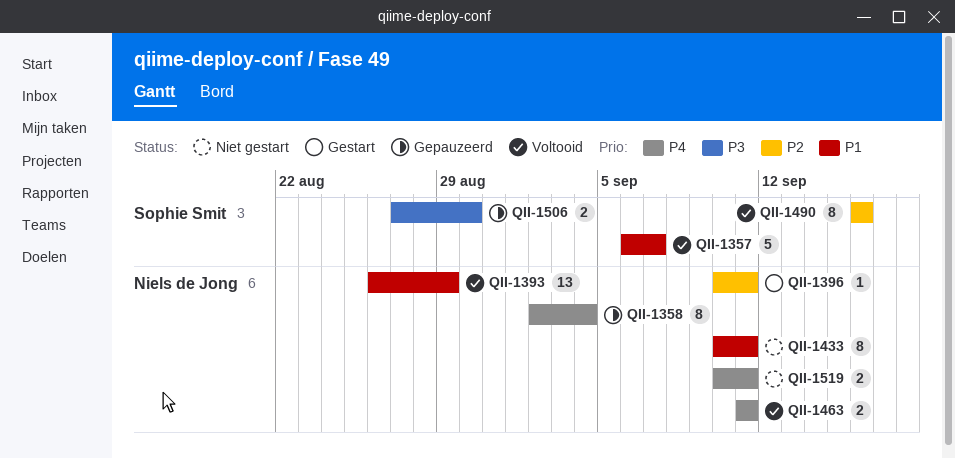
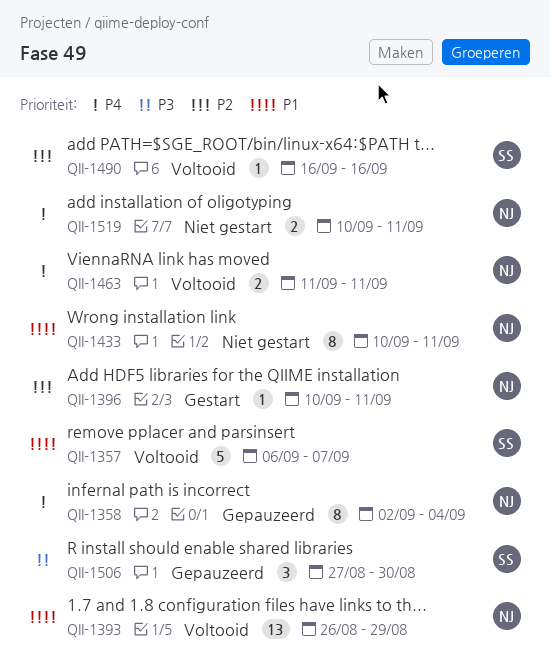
QII-1490, estimate: 8 -> 1
QII-1506, estimate: 2 -> 3

